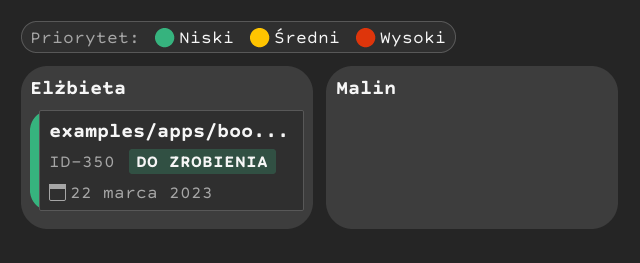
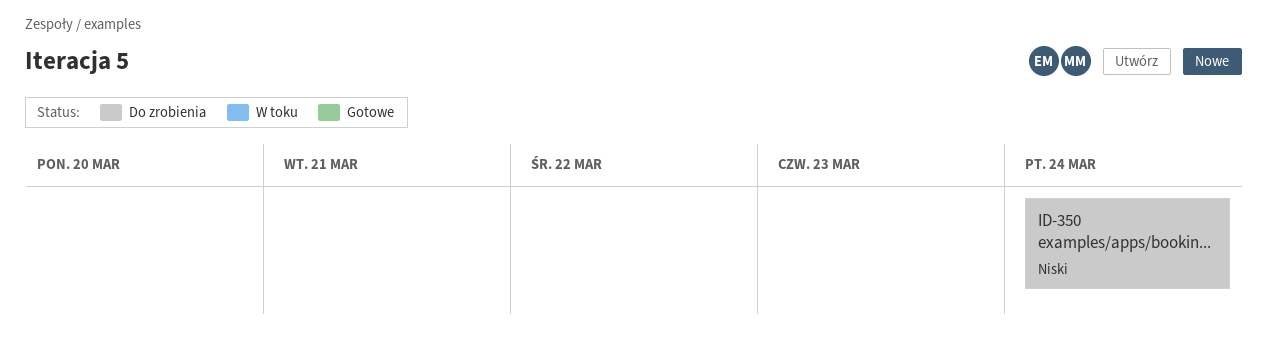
ID-350, due: Mar 22 -> Mar 24

